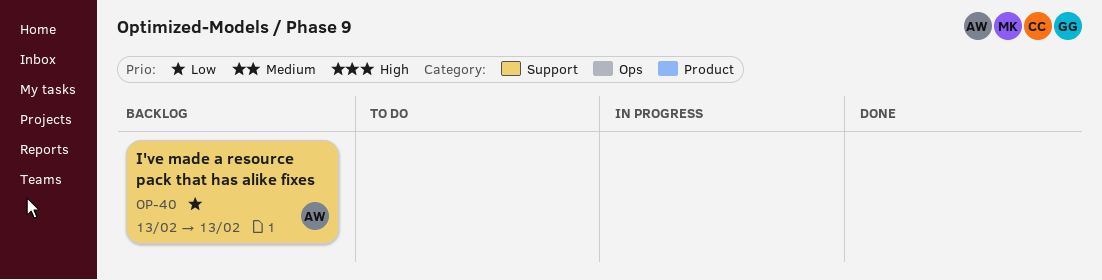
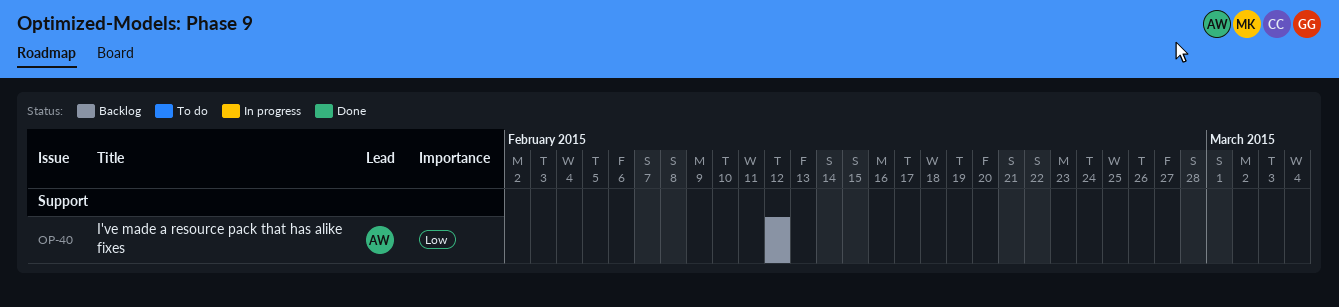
OP-40, start: Feb 13 -> Feb 12
OP-40, due: Feb 13 -> Feb 12

